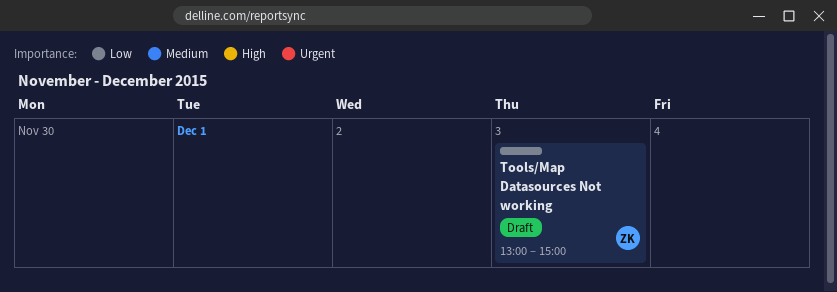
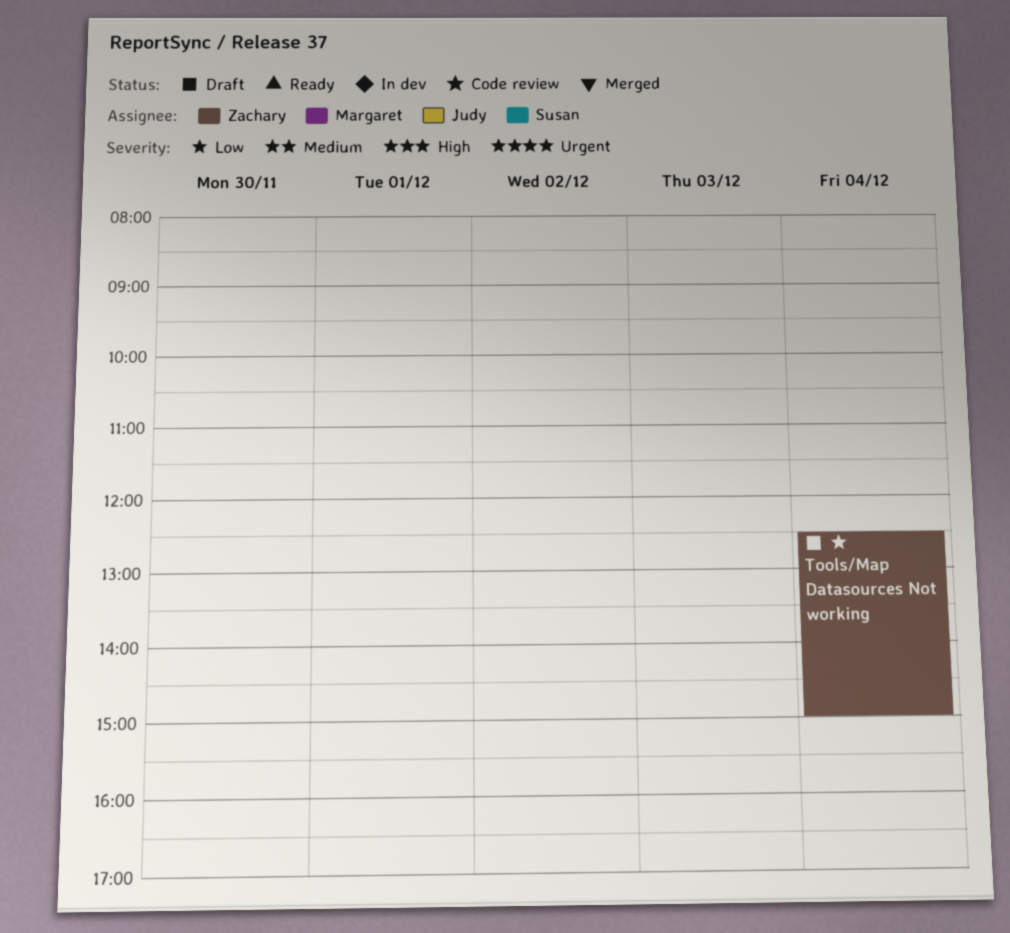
Tools/Map Datasources Not working, day: Dec 3 -> Dec 4
Tools/Map Datasources Not working, begins: 13:00 -> 12:30

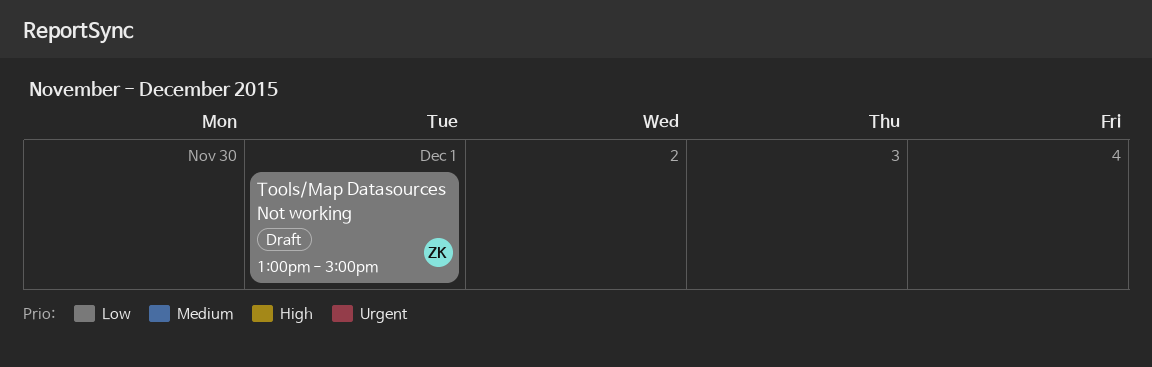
Tools/Map Datasources Not working, day: Dec 4 -> Dec 1
Tools/Map Datasources Not working, begins: 12:30 -> 13:00

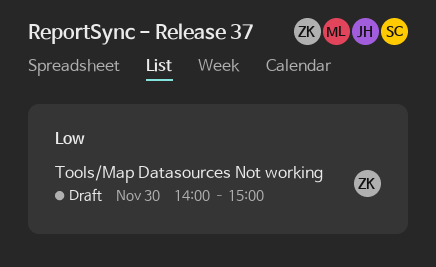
Tools/Map Datasources Not working, day: Dec 1 -> Nov 30
Tools/Map Datasources Not working, begins: 13:00 -> 14:00

